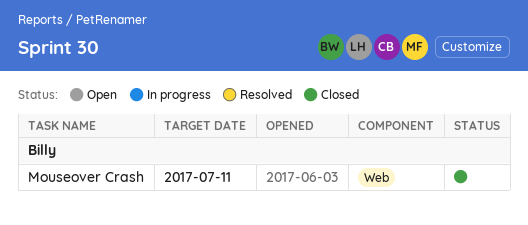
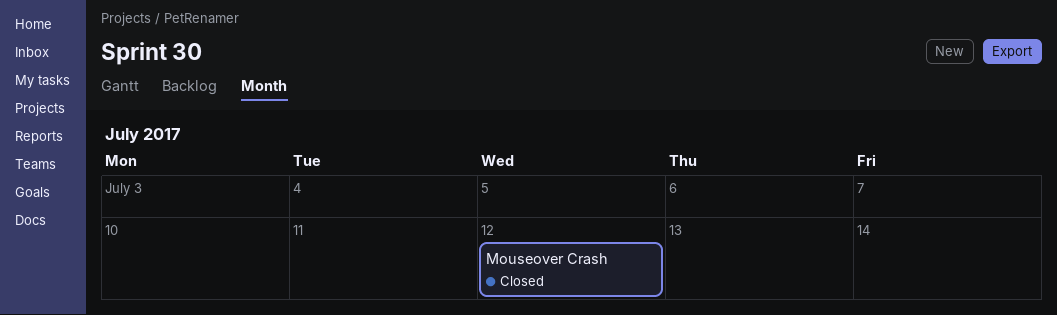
Mouseover Crash, due: Jul 11 -> Jul 12

